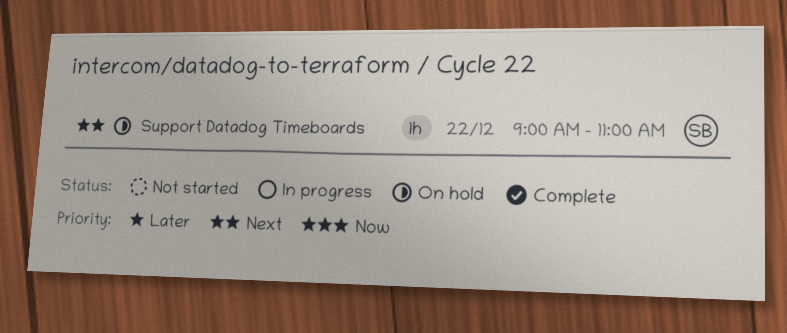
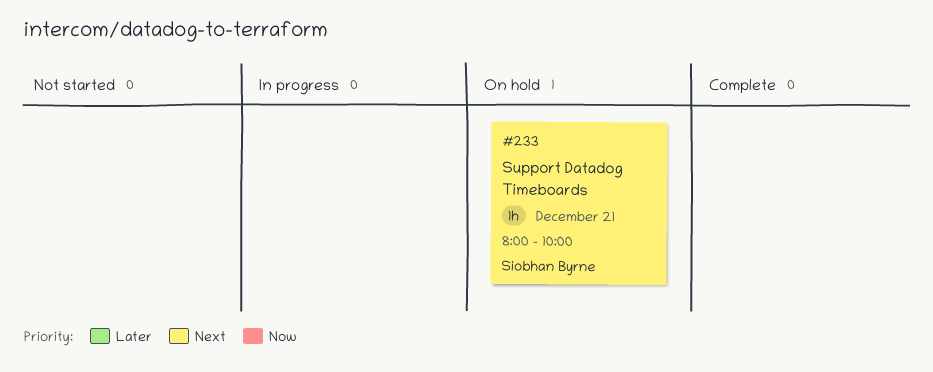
Support Datadog Timeboards, day: Dec 22 -> Dec 21
Support Datadog Timeboards, begins: 09:00 -> 08:00
Support Datadog Timeboards, ends: 11:00 -> 10:00

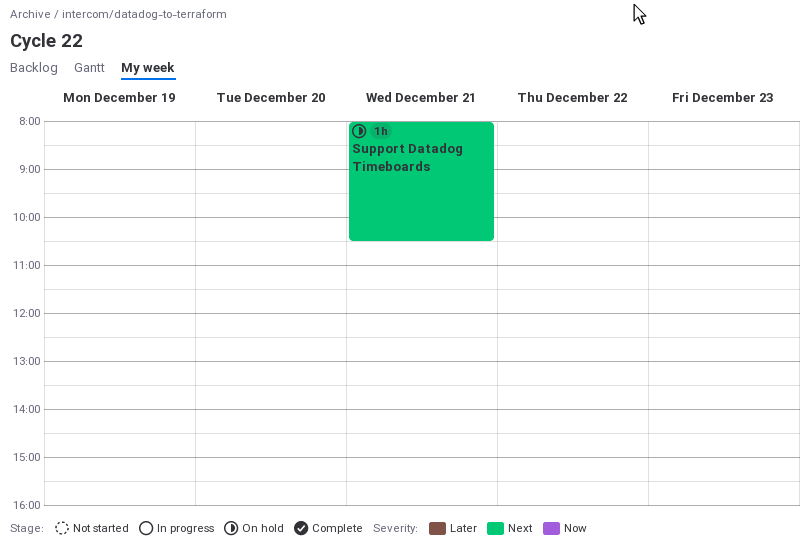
Support Datadog Timeboards, ends: 10:00 -> 10:30

